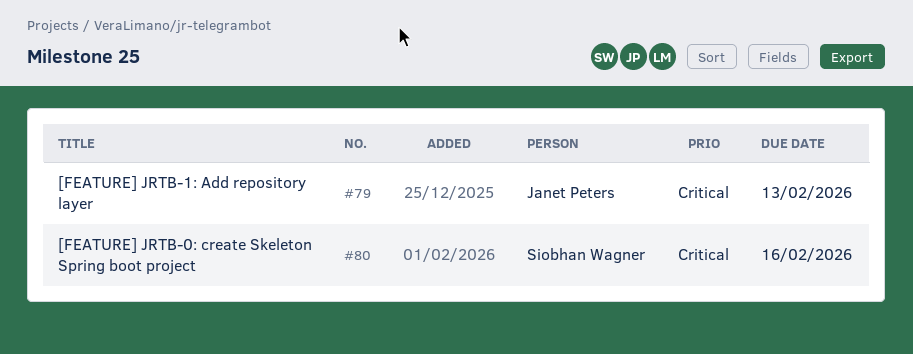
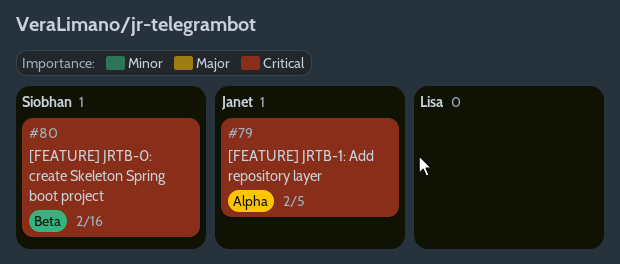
#79, due: Feb 13 -> Feb 5

